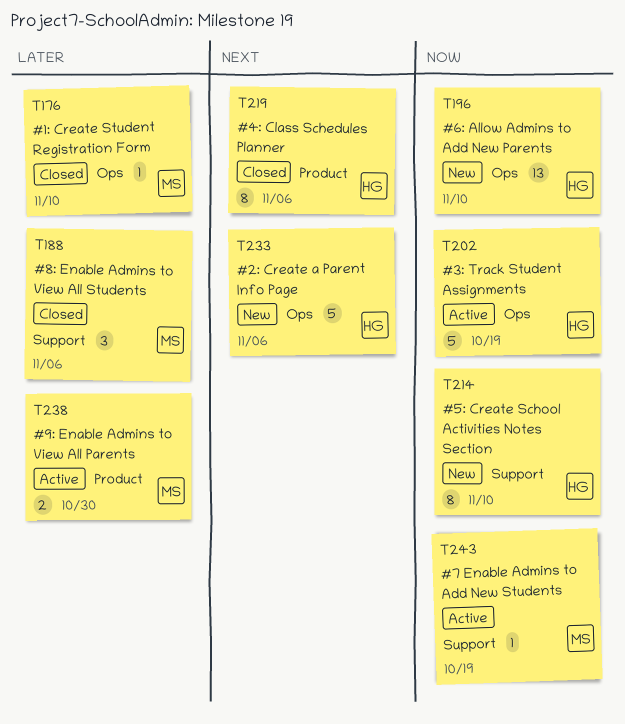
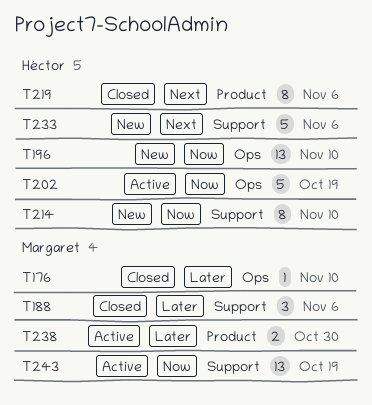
T233, label: Ops -> Support
T243, estimate: 1 -> 13

